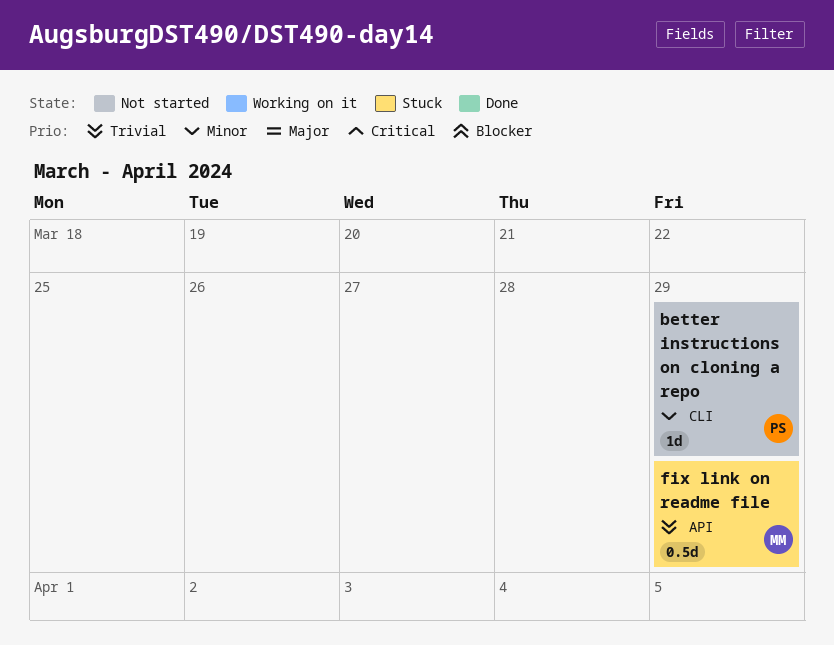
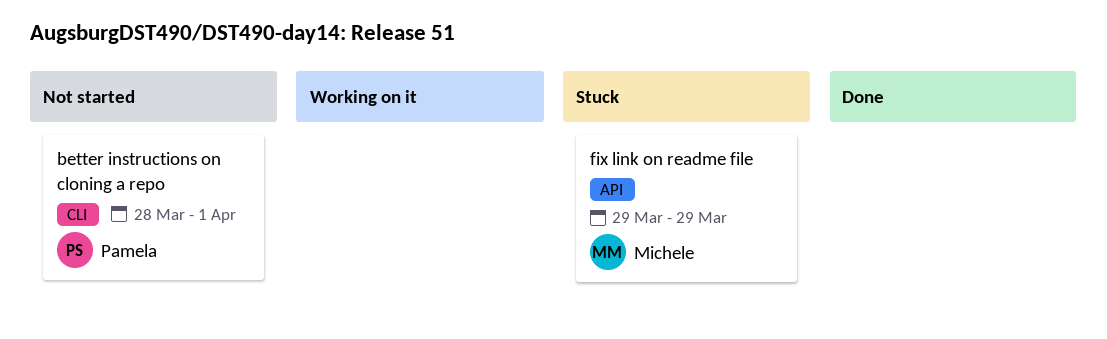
better instructions on cloning a repo, due: Mar 29 -> Apr 1

